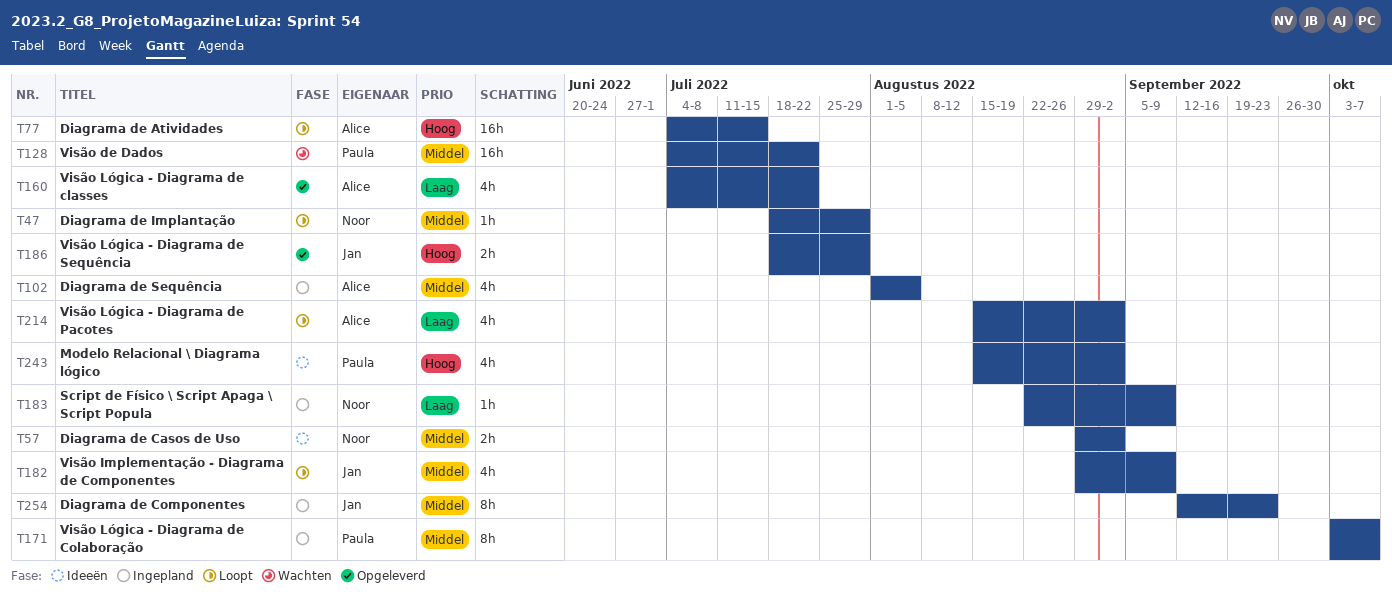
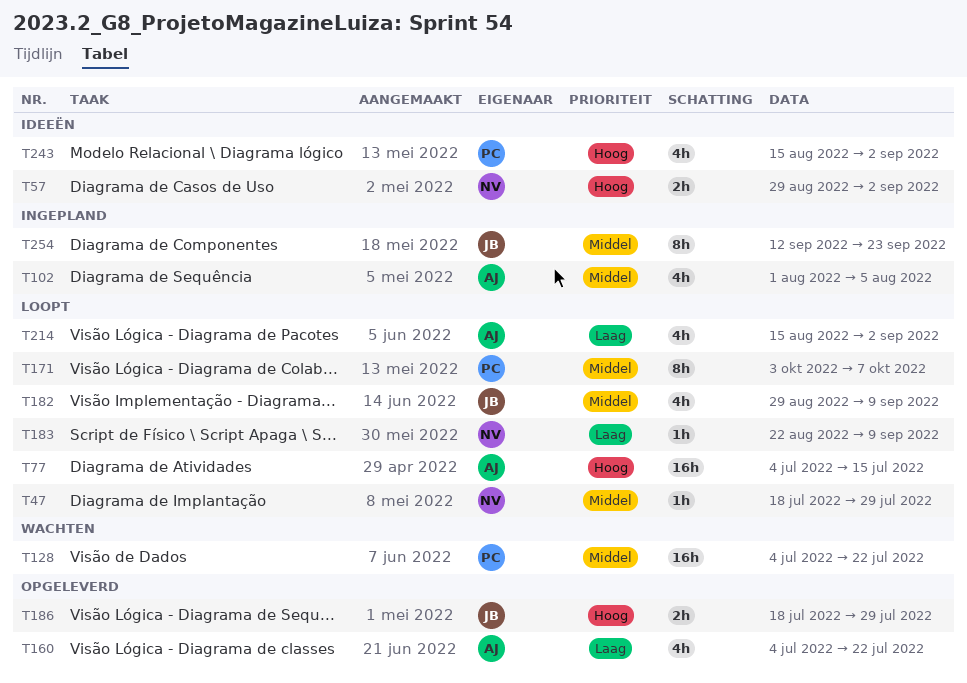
T57, priority: Middel -> Hoog
T171, status: Ingepland -> Loopt
T183, status: Ingepland -> Loopt

